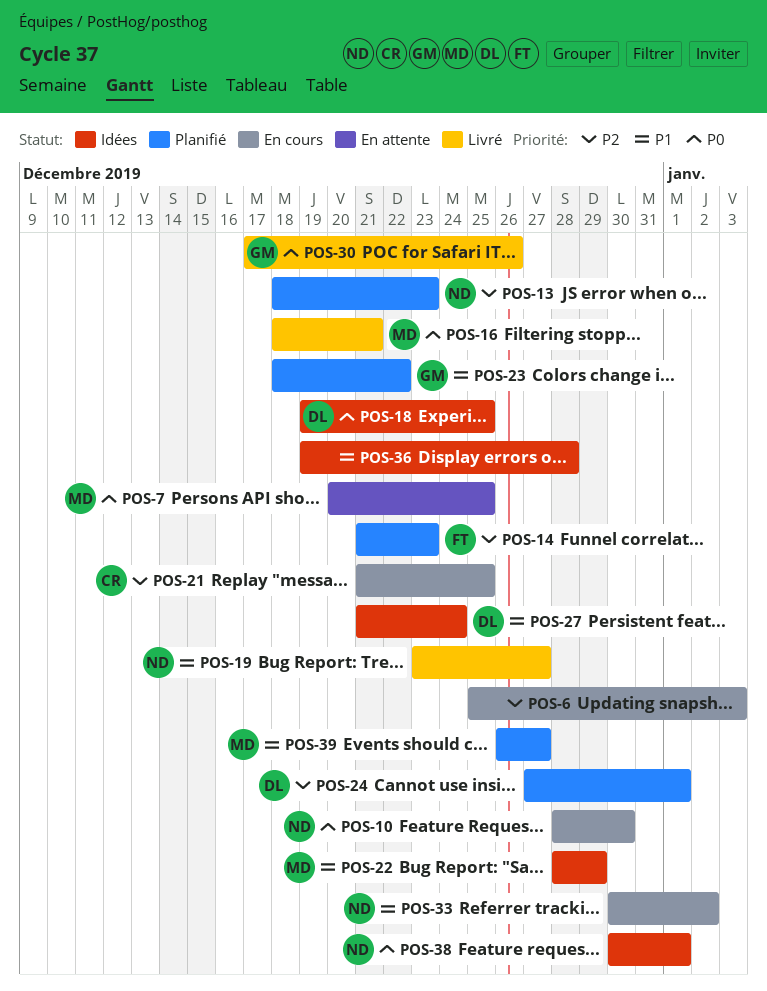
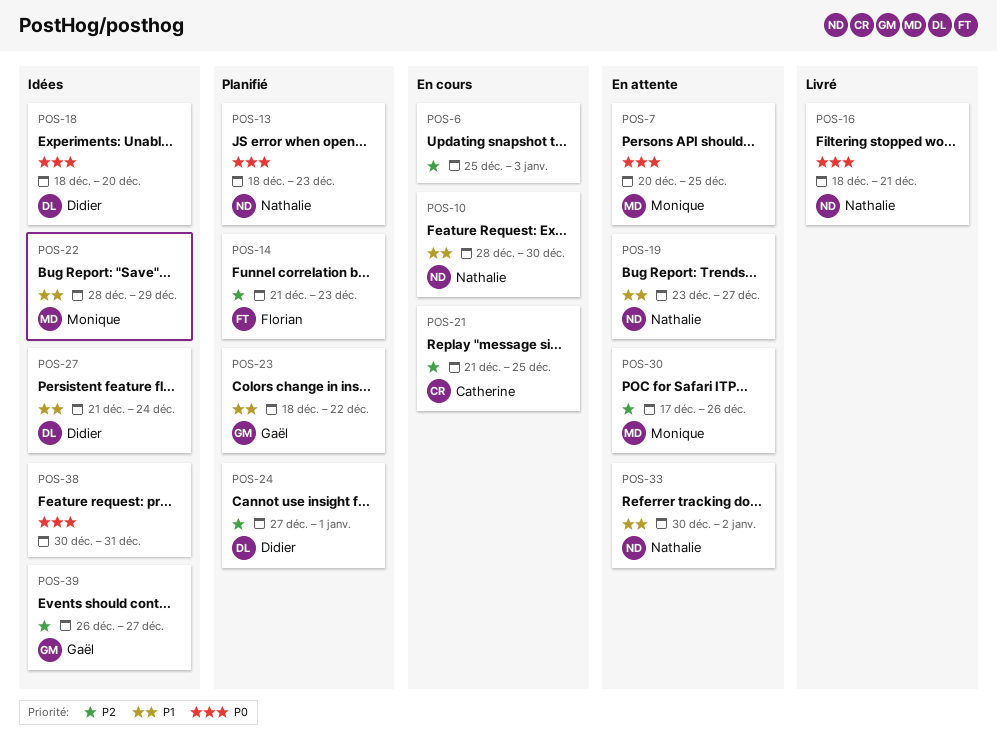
POS-10, priority: P0 -> P1
POS-13, priority: P2 -> P0
POS-16, owner: Monique -> Nathalie
POS-18, start: Dec 19 -> Dec 18
POS-18, due: Dec 25 -> Dec 20
POS-19, status: Livré -> En attente
POS-30, status: Livré -> En attente
POS-30, owner: Gaël -> Monique
POS-30, priority: P0 -> P2
POS-33, status: En cours -> En attente
POS-36: present -> none
POS-38, owner: Nathalie -> none
POS-38, due: Jan 1 -> Dec 31
POS-39, status: Planifié -> Idées
POS-39, owner: Monique -> Gaël
POS-39, priority: P1 -> P2

